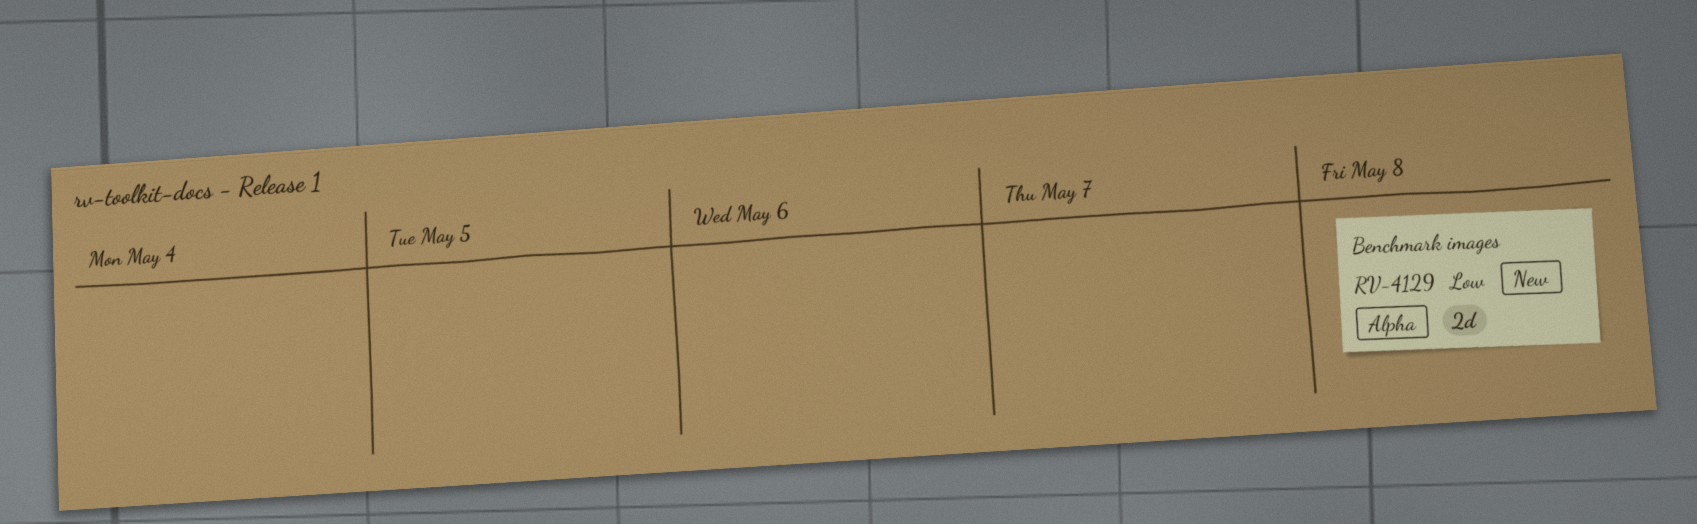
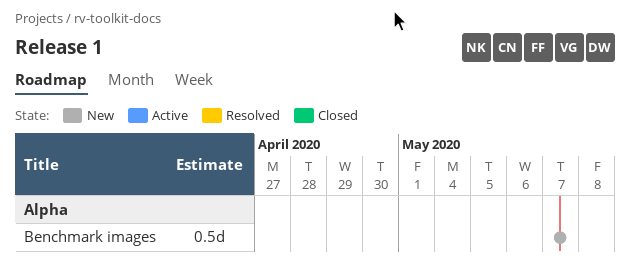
Benchmark images, estimate: 2d -> 0.5d
Benchmark images, due: May 8 -> May 7

